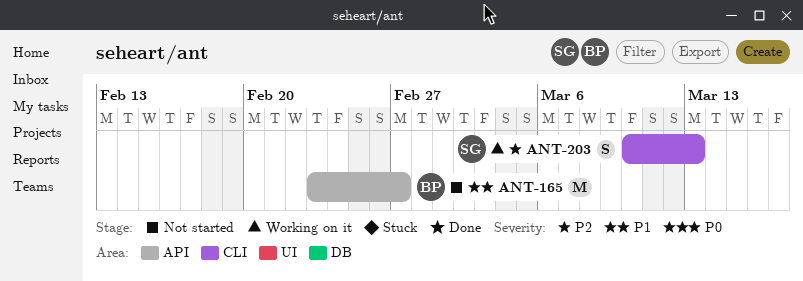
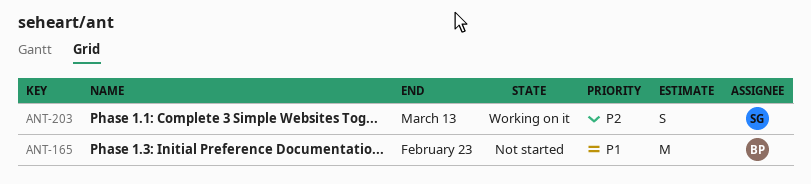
ANT-165, due: Feb 27 -> Feb 23

